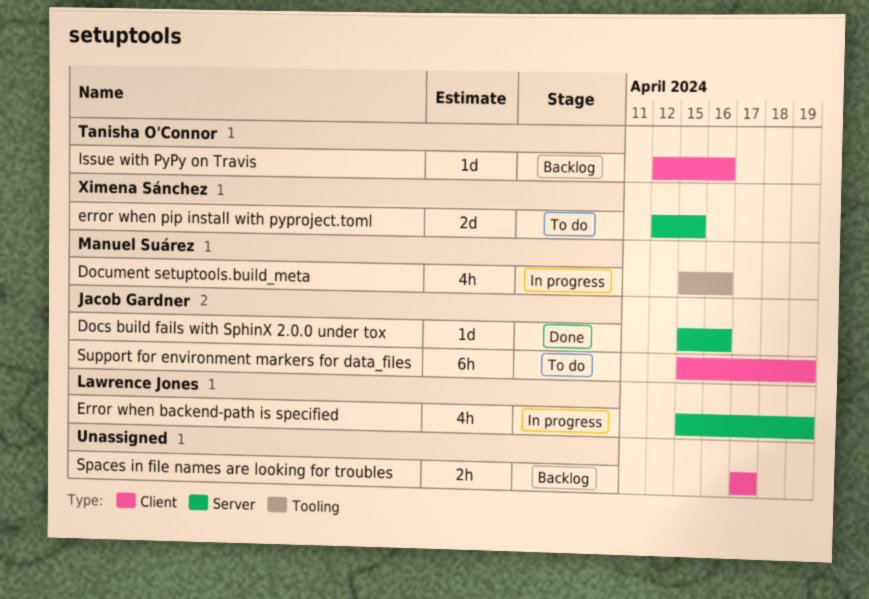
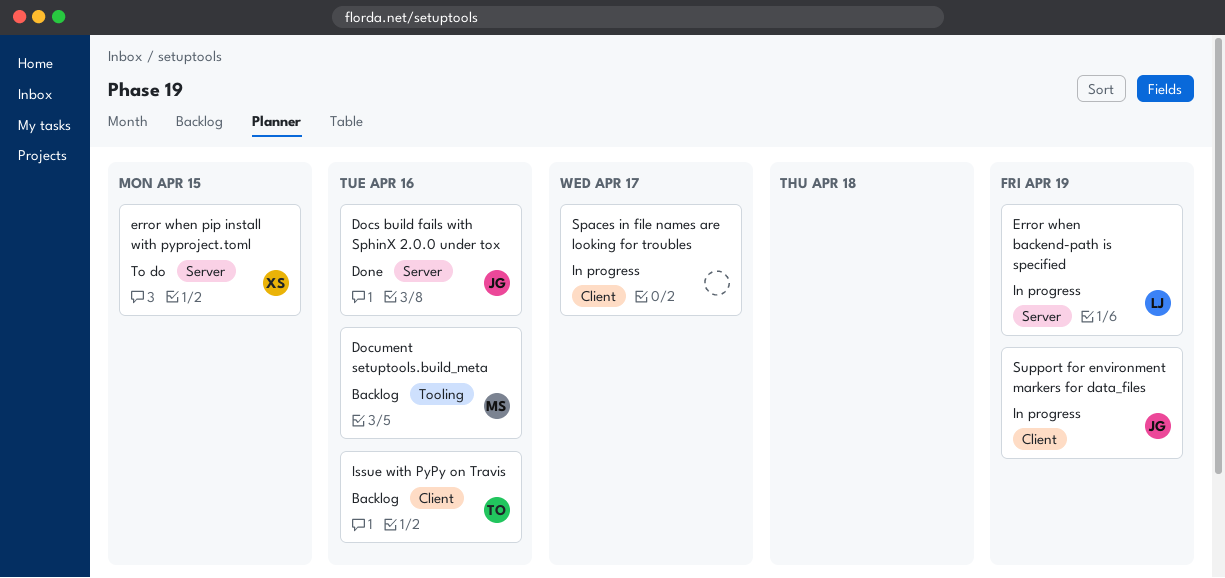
Document setuptools.build_meta, status: In progress -> Backlog
Spaces in file names are looking for troubles, status: Backlog -> In progress
Support for environment markers for data_files, status: To do -> In progress

